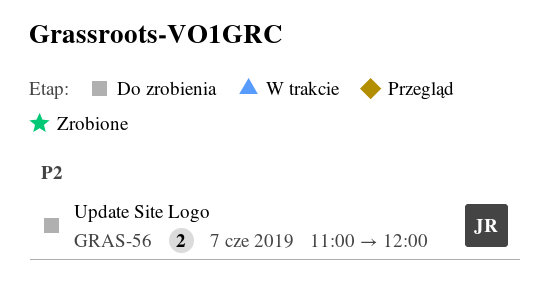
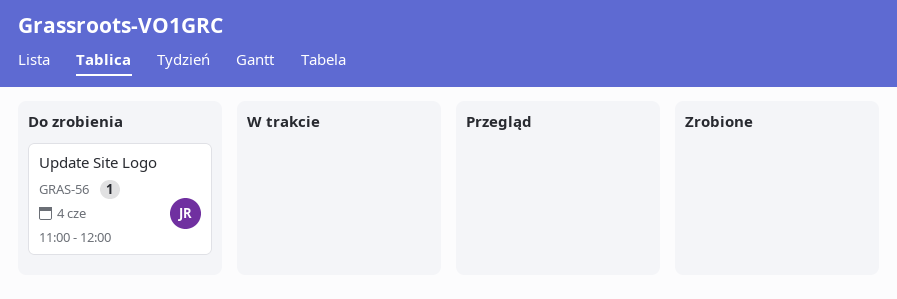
GRAS-56, estimate: 2 -> 1
GRAS-56, day: Jun 7 -> Jun 4

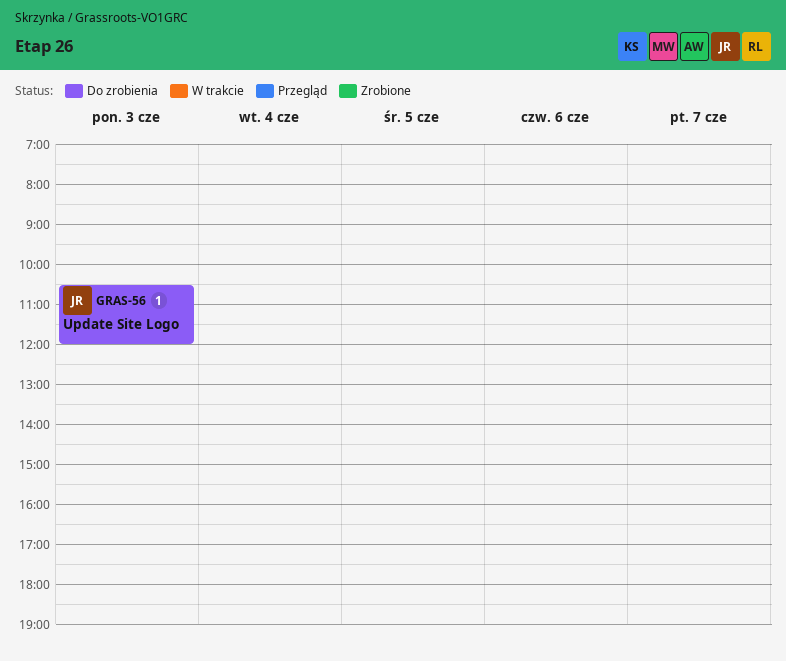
GRAS-56, day: Jun 4 -> Jun 3
GRAS-56, begins: 11:00 -> 10:30

